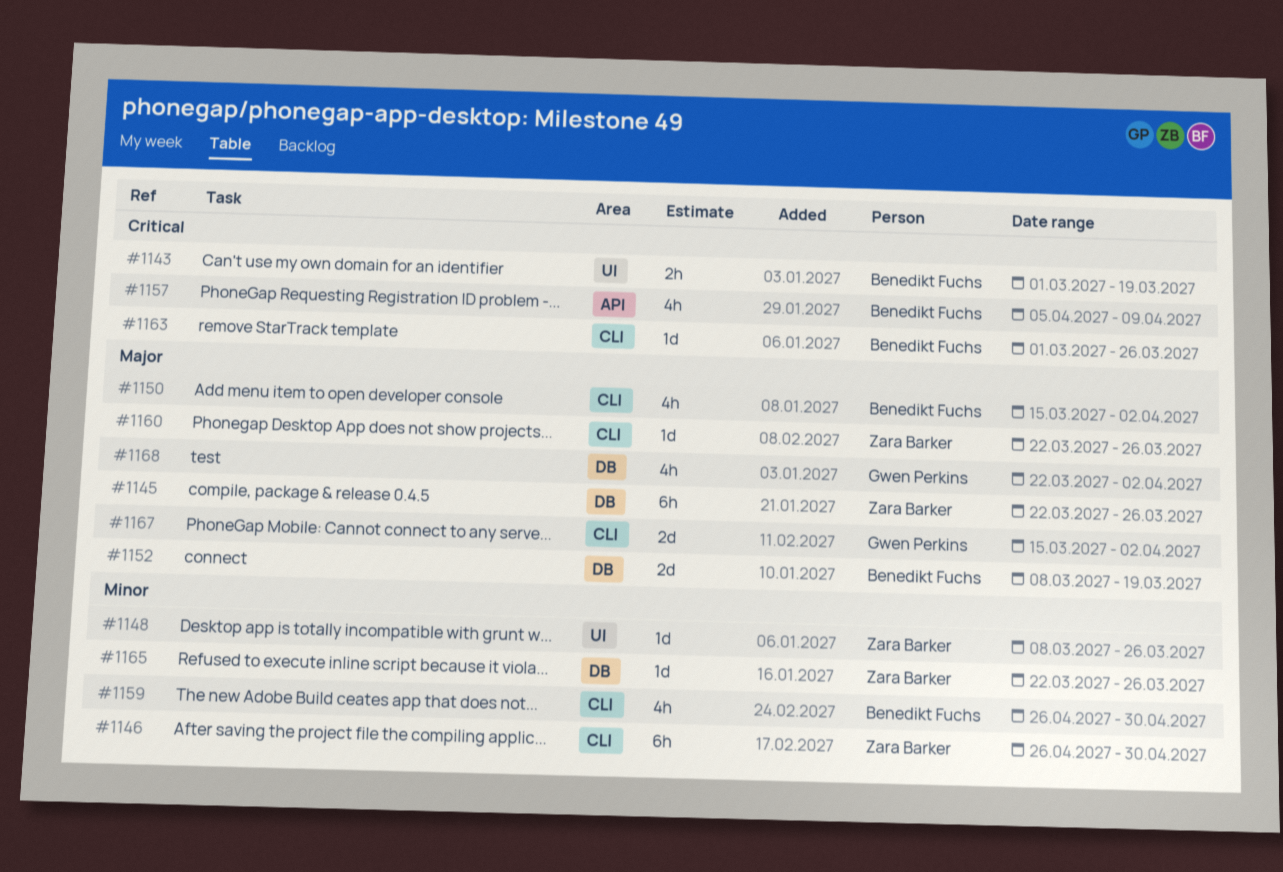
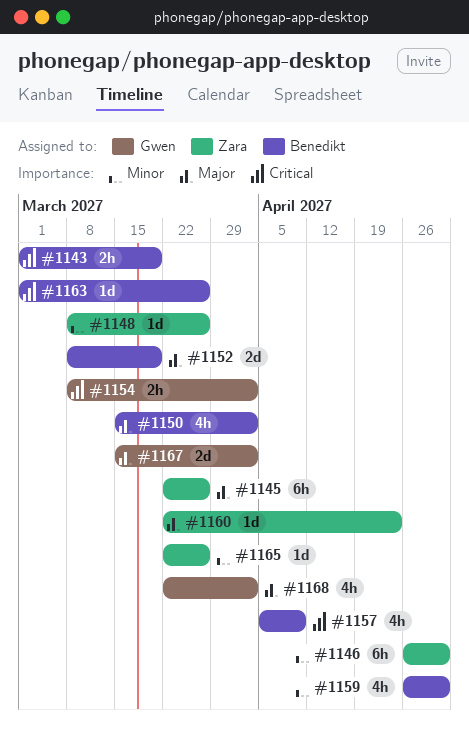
#1154: none -> present
#1160, due: Mar 26 -> Apr 23

